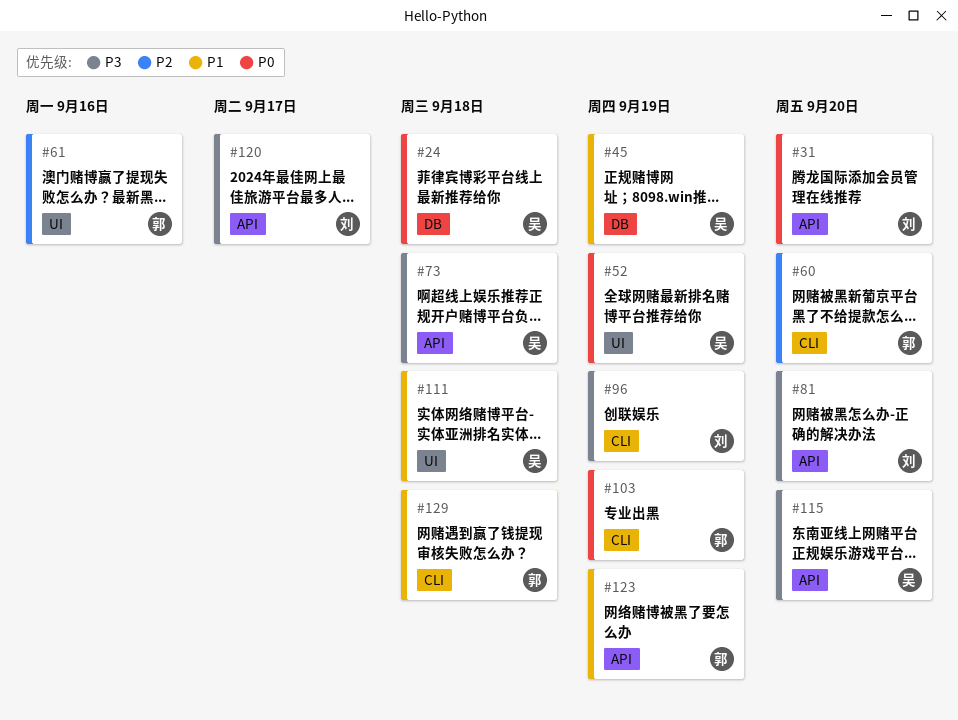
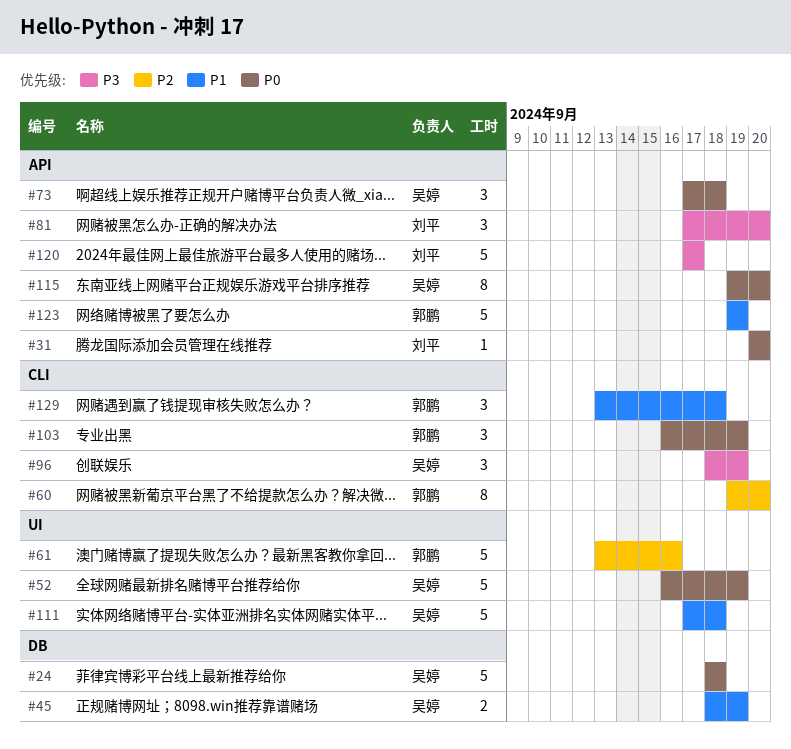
#73, priority: P3 -> P0
#96, owner: 刘平 -> 吴婷
#115, priority: P3 -> P0

